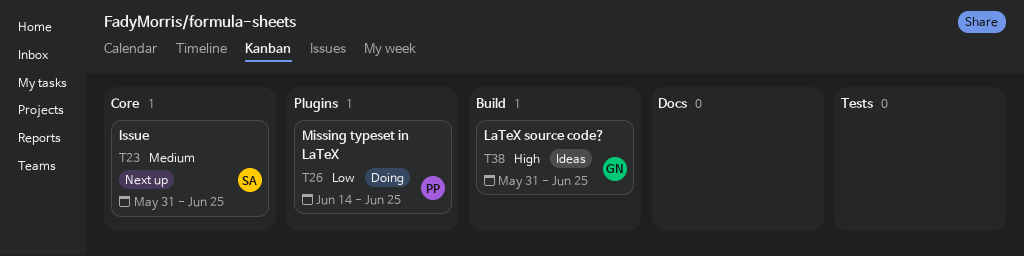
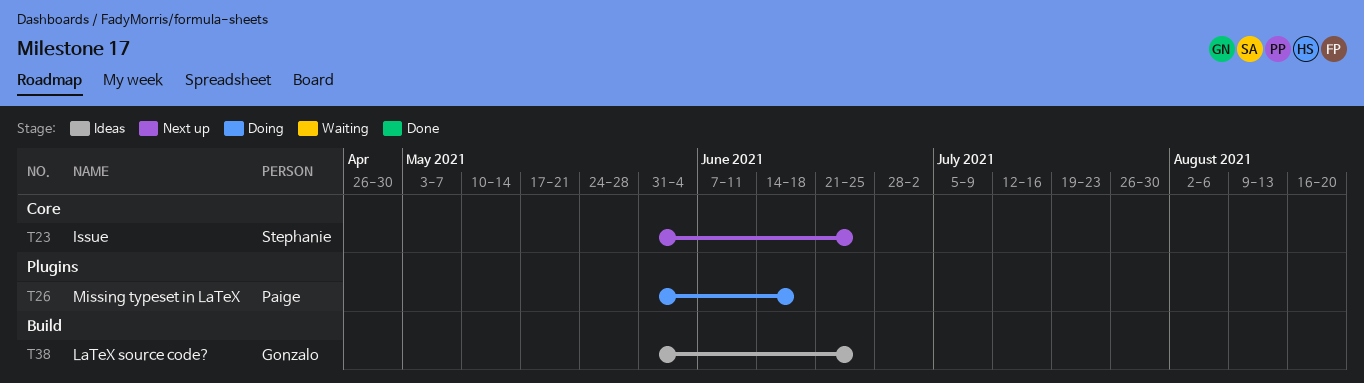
T26, start: Jun 14 -> May 31
T26, due: Jun 25 -> Jun 18

